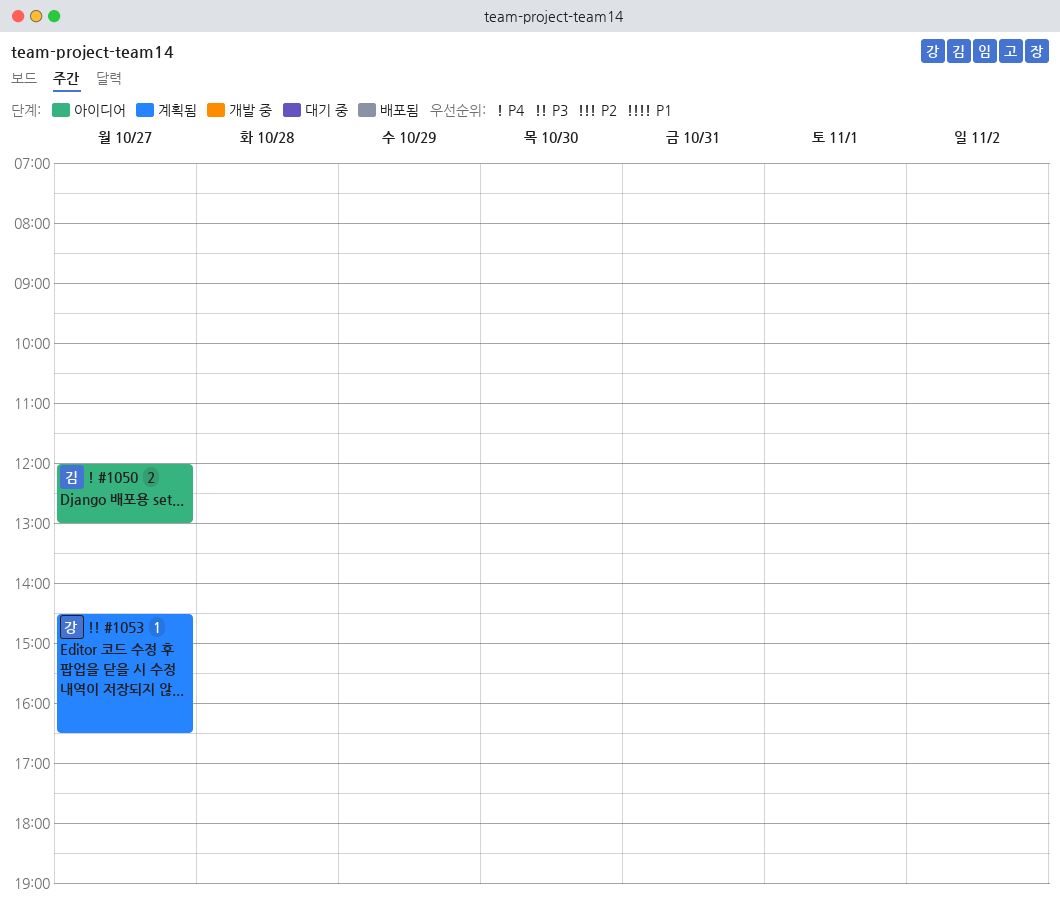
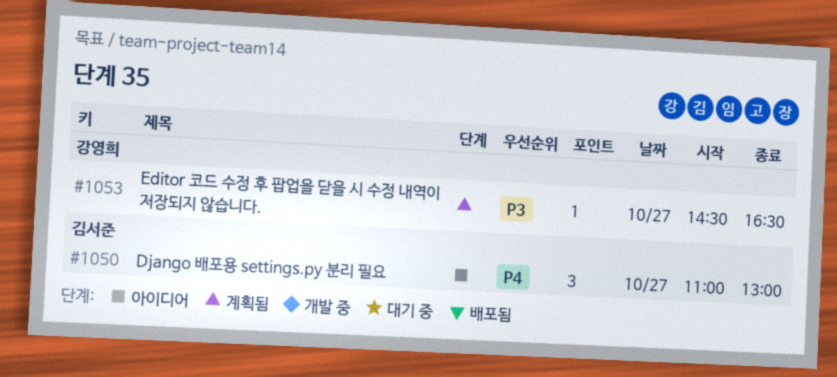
#1050, estimate: 2 -> 3
#1050, begins: 12:00 -> 11:00

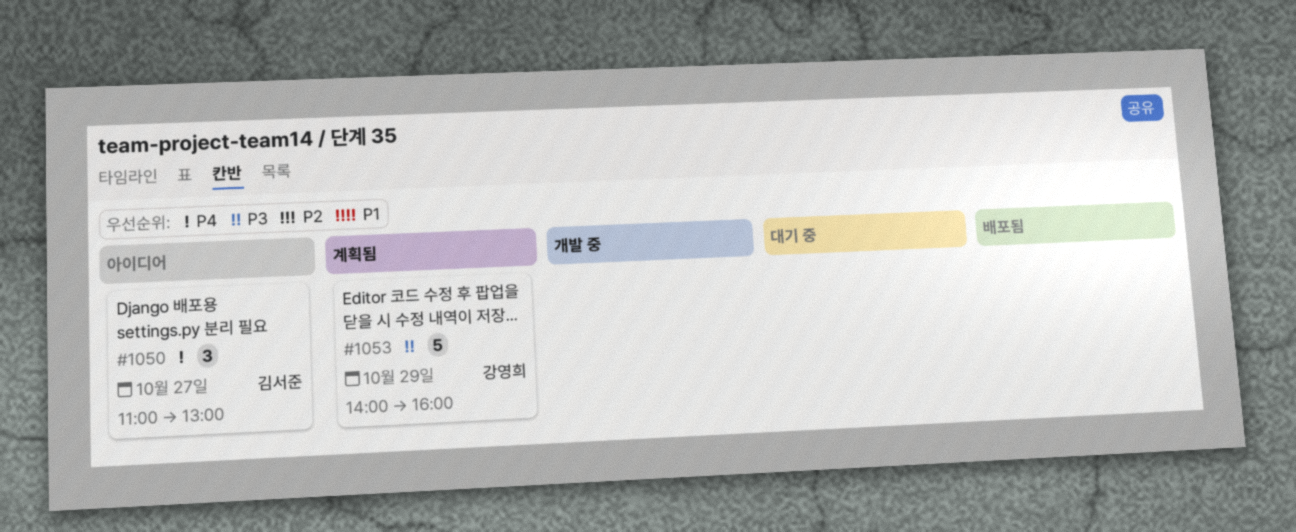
#1053, estimate: 1 -> 5
#1053, day: Oct 27 -> Oct 29
#1053, begins: 14:30 -> 14:00
#1053, ends: 16:30 -> 16:00

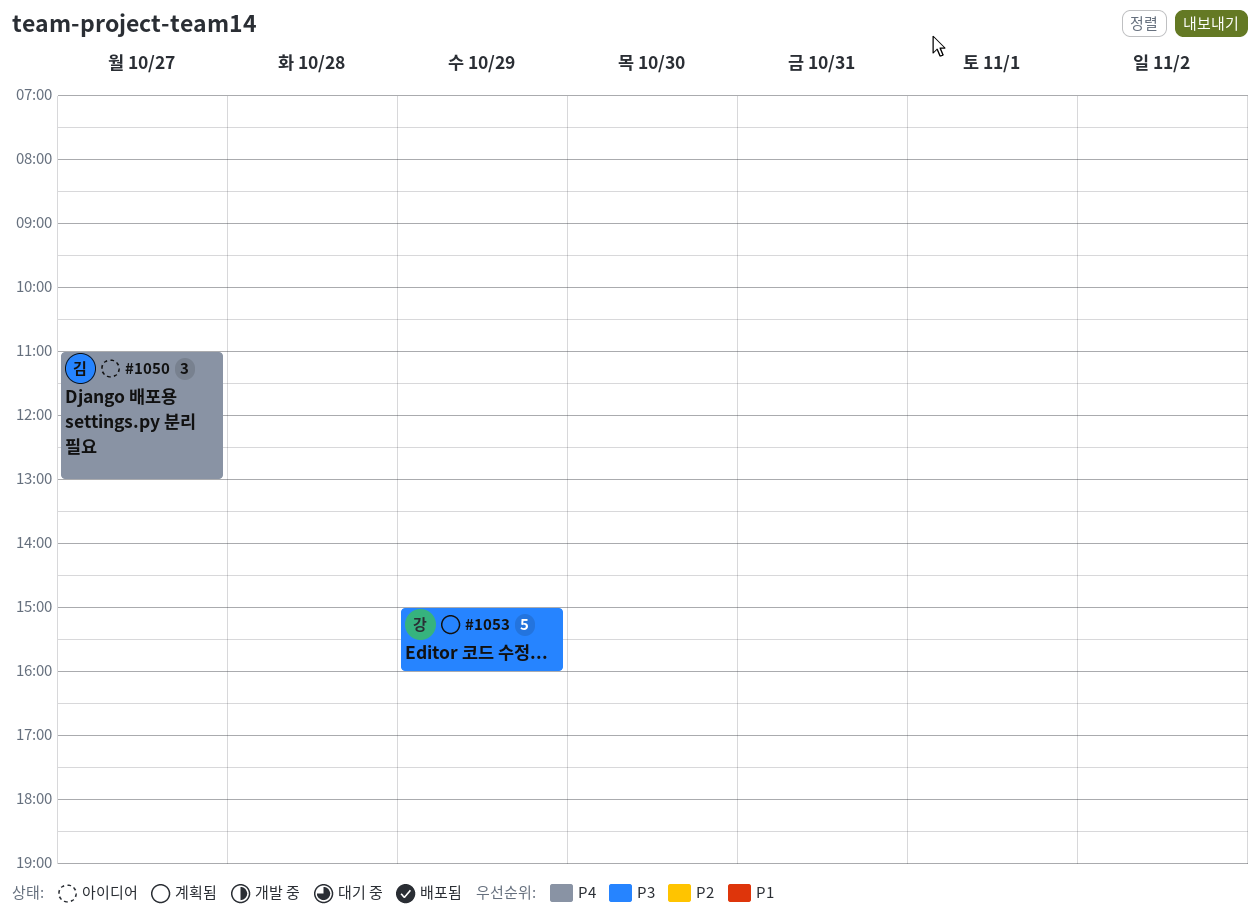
#1053, begins: 14:00 -> 15:00

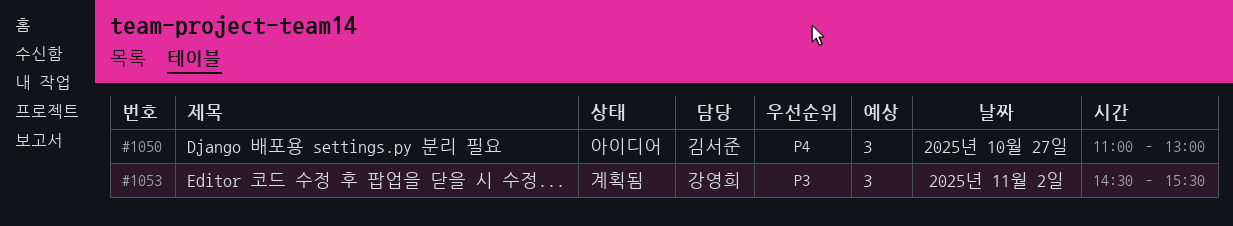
#1053, estimate: 5 -> 3
#1053, day: Oct 29 -> Nov 2
#1053, begins: 15:00 -> 14:30
#1053, ends: 16:00 -> 15:30

